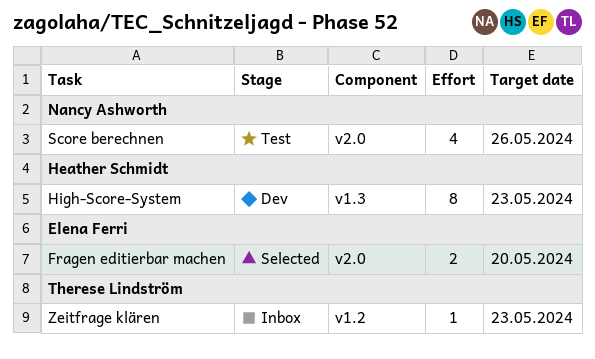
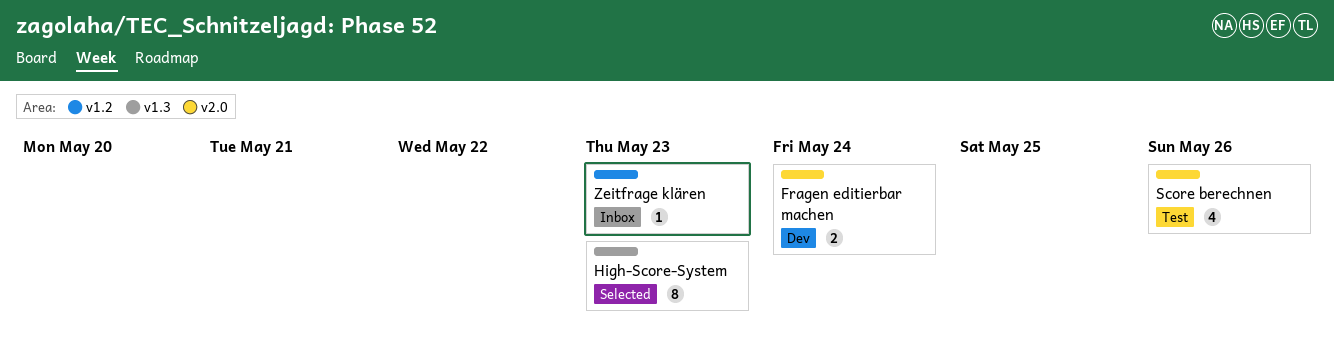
Fragen editierbar machen, status: Selected -> Dev
Fragen editierbar machen, due: May 20 -> May 24
High-Score-System, status: Dev -> Selected

